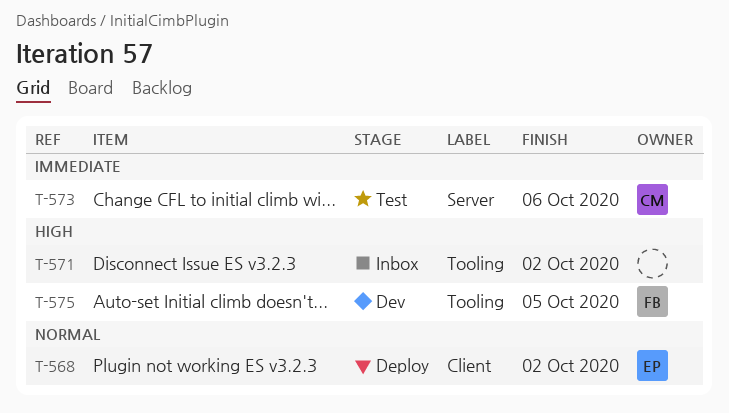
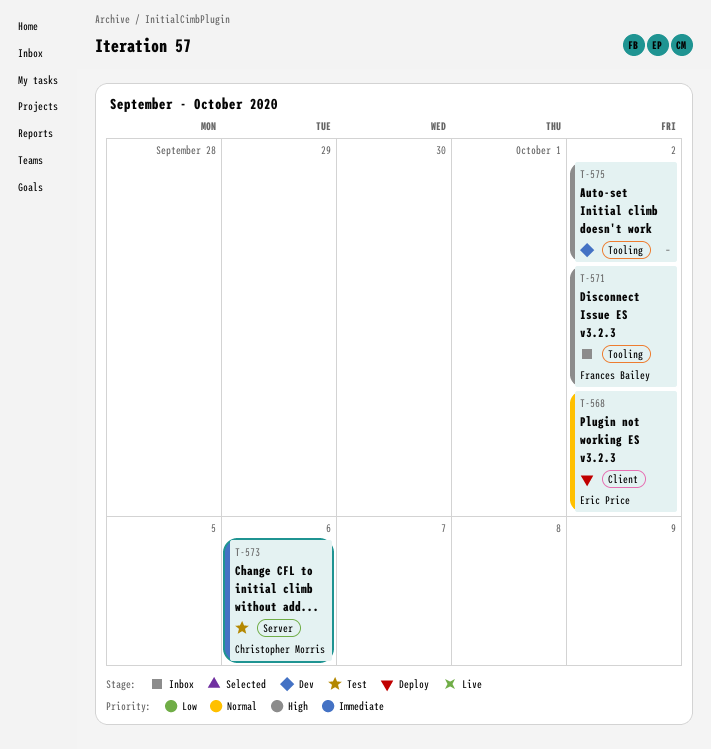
T-571, owner: none -> Frances Bailey
T-575, owner: Frances Bailey -> none
T-575, due: Oct 5 -> Oct 2

